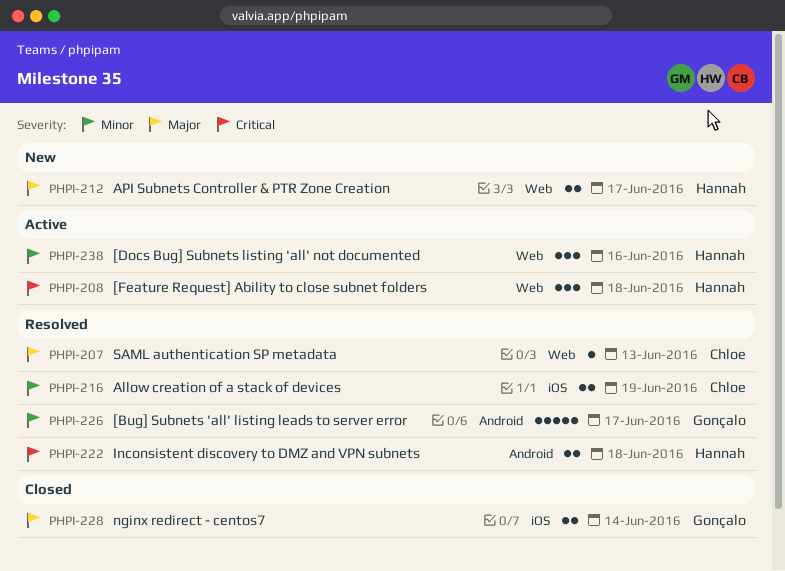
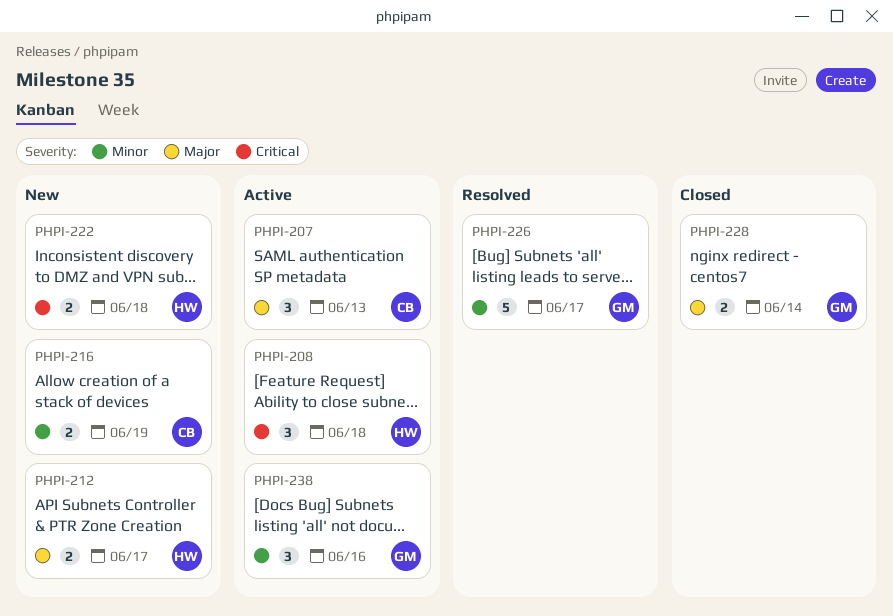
PHPI-207, status: Resolved -> Active
PHPI-207, estimate: 1 -> 3
PHPI-216, status: Resolved -> New
PHPI-222, status: Resolved -> New
PHPI-238, owner: Hannah -> Gonçalo

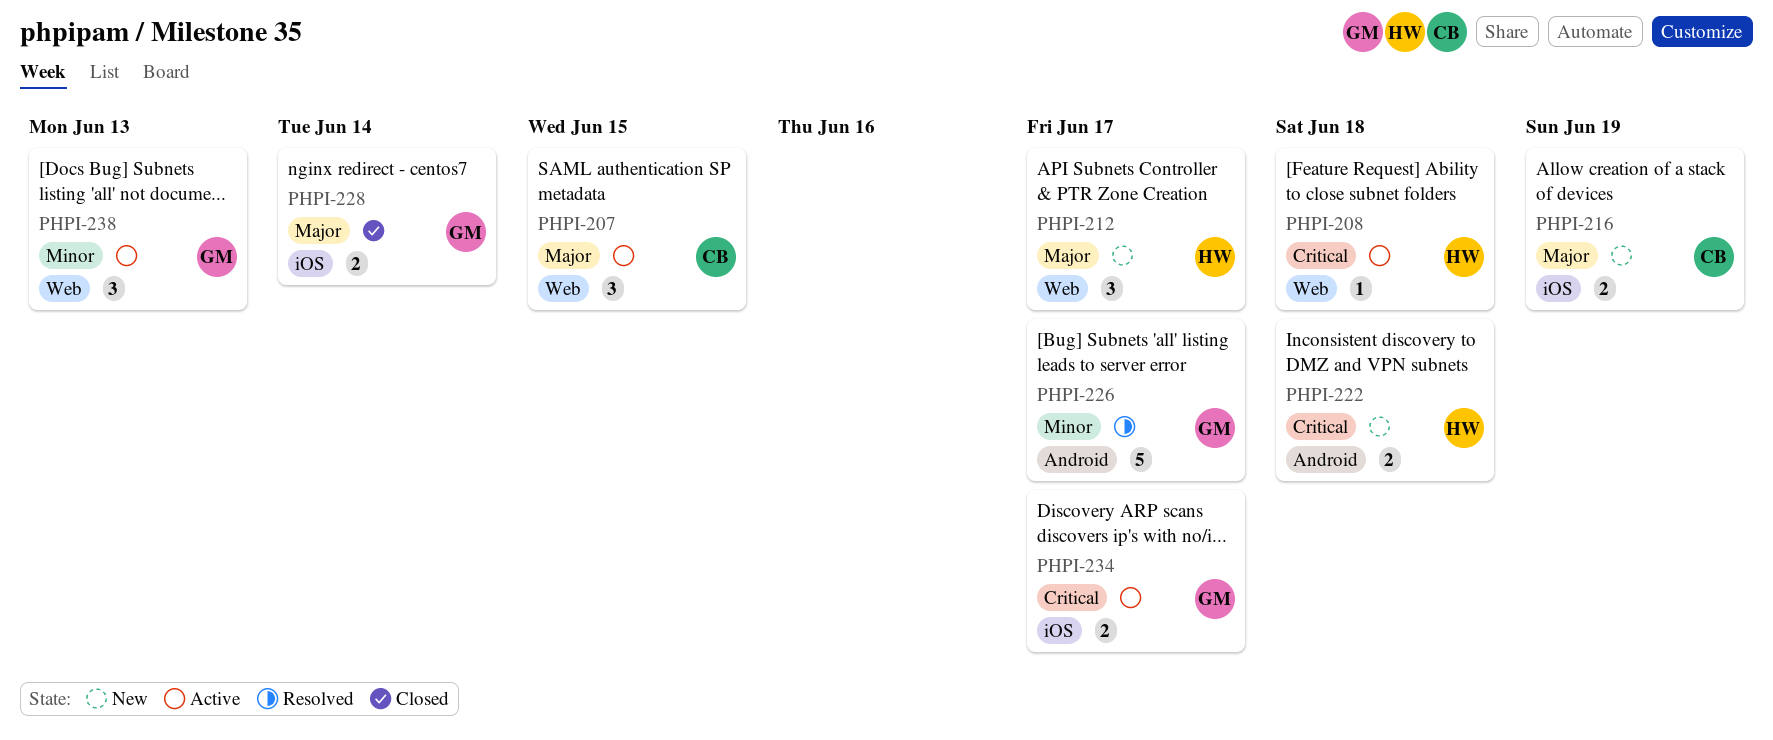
PHPI-207, due: Jun 13 -> Jun 15
PHPI-208, estimate: 3 -> 1
PHPI-212, estimate: 2 -> 3
PHPI-216, priority: Minor -> Major
PHPI-234: none -> present
PHPI-238, due: Jun 16 -> Jun 13

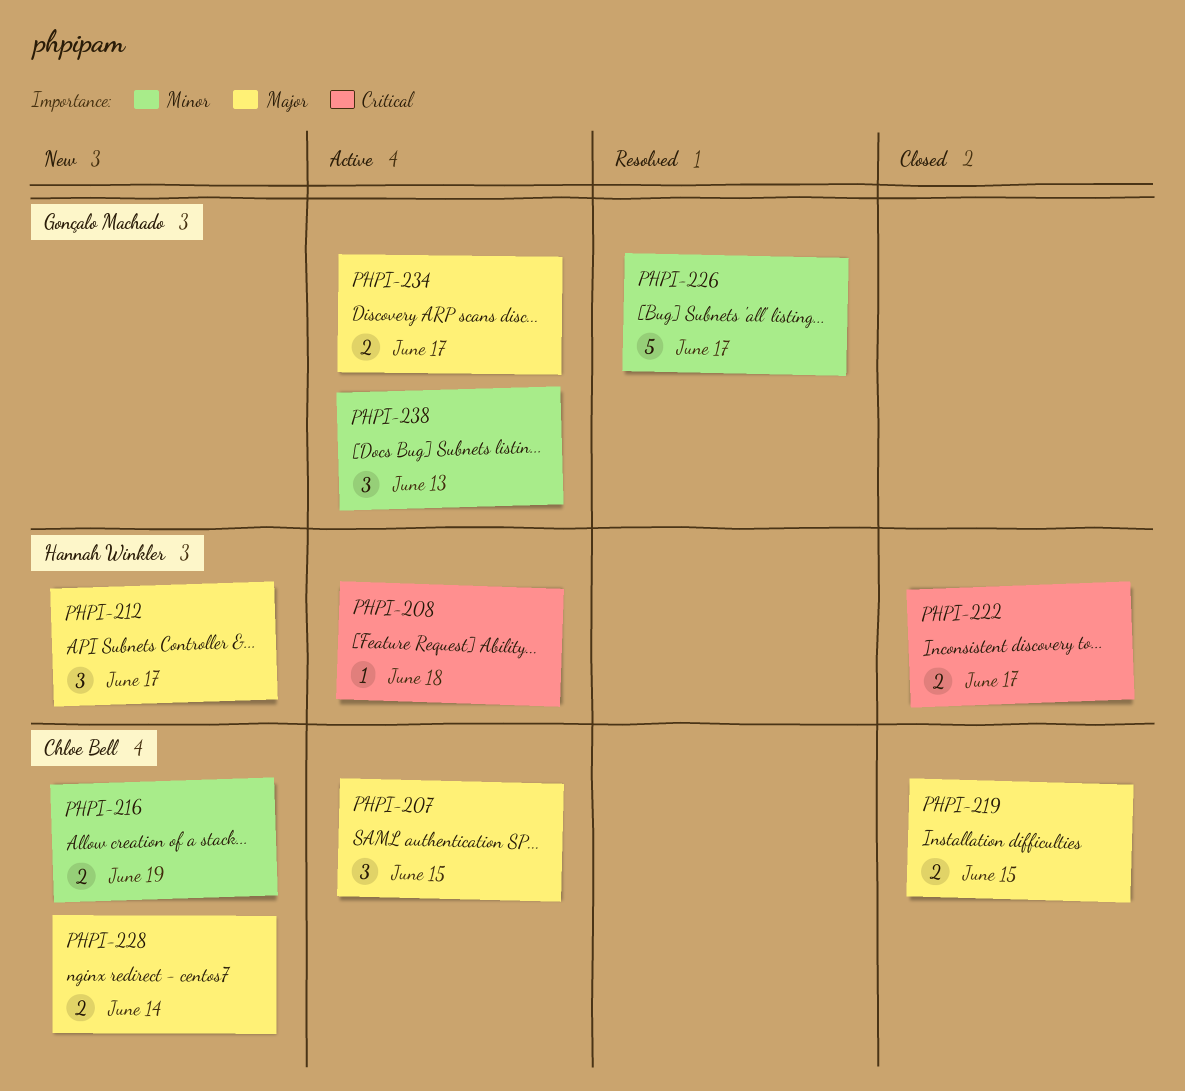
PHPI-216, priority: Major -> Minor
PHPI-219: none -> present
PHPI-222, status: New -> Closed
PHPI-222, due: Jun 18 -> Jun 17
PHPI-228, status: Closed -> New
PHPI-228, owner: Gonçalo Machado -> Chloe Bell
PHPI-234, priority: Critical -> Major

